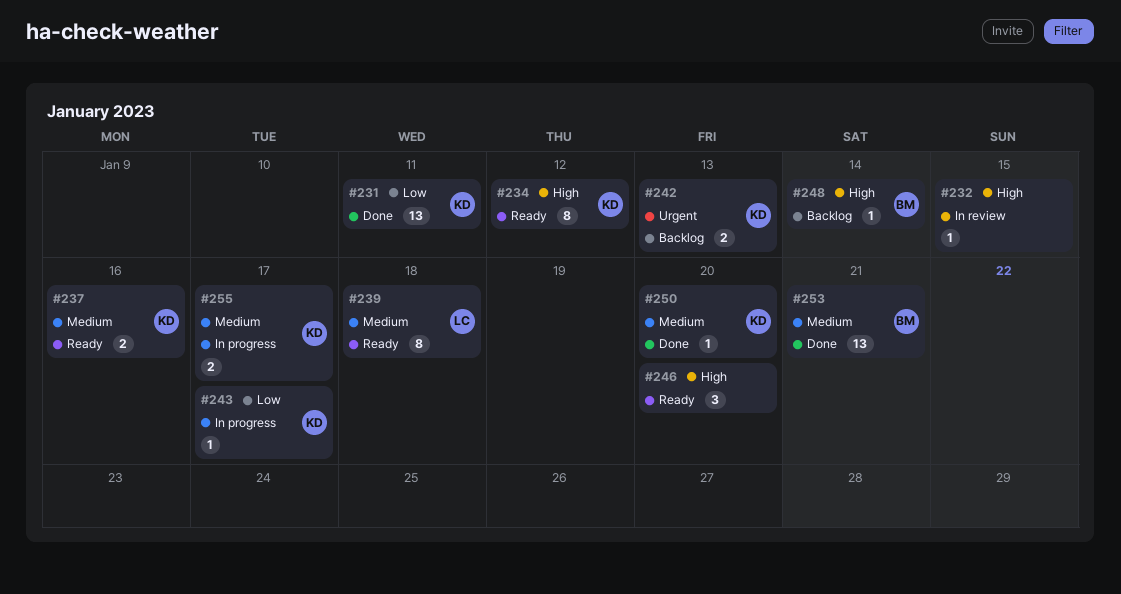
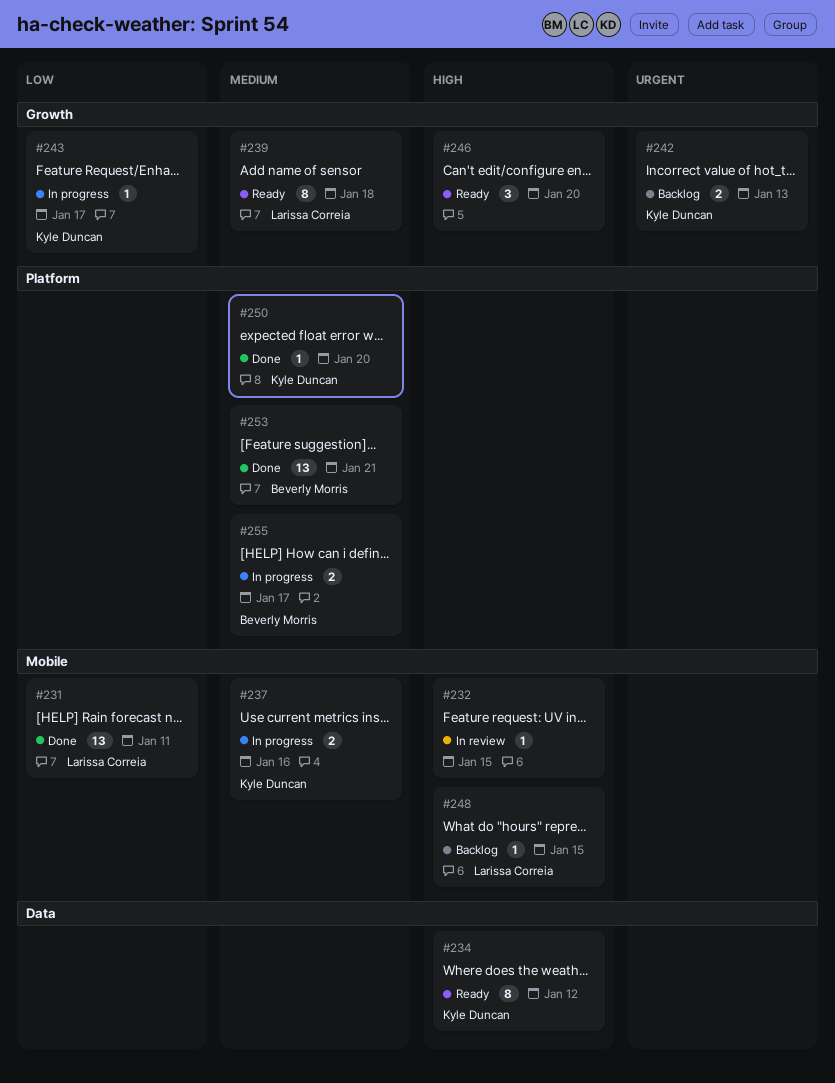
#231, owner: Kyle Duncan -> Larissa Correia
#237, status: Ready -> In progress
#248, owner: Beverly Morris -> Larissa Correia
#248, due: Jan 14 -> Jan 15
#255, owner: Kyle Duncan -> Beverly Morris

